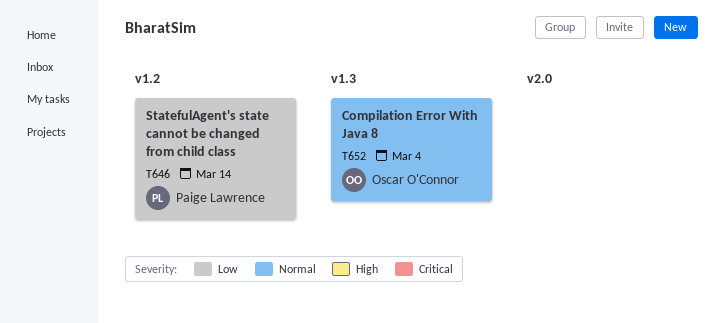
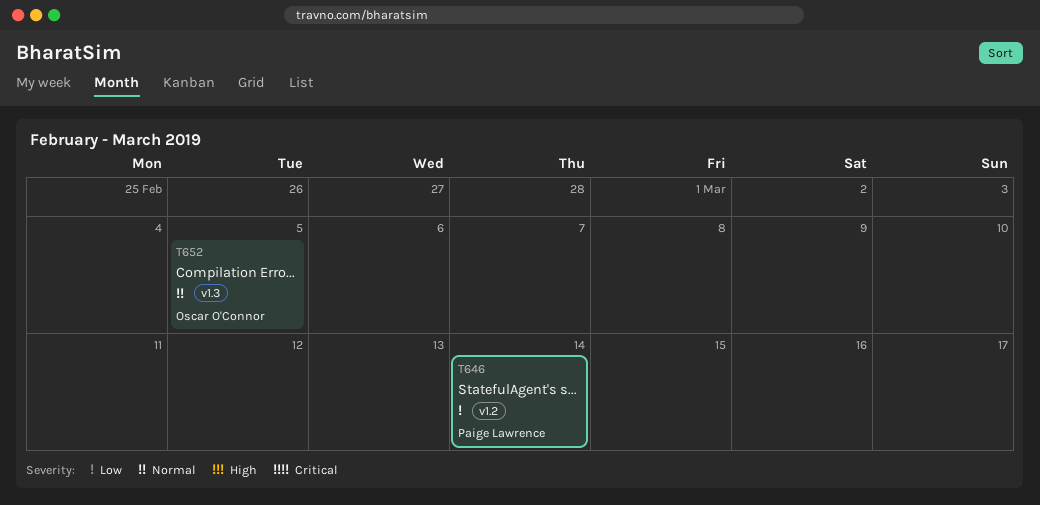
T652, due: Mar 4 -> Mar 5

